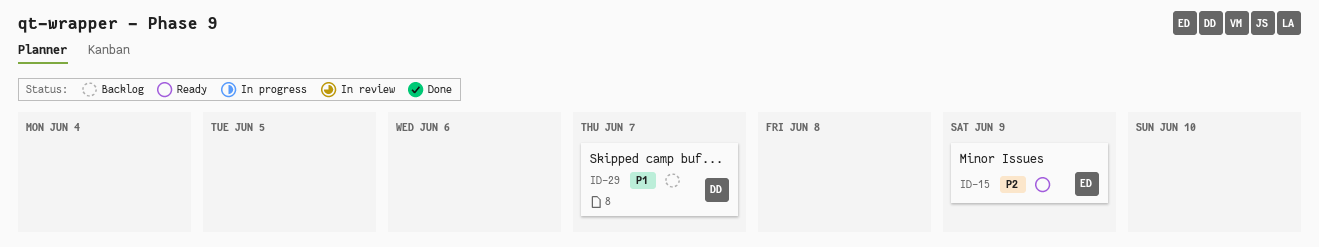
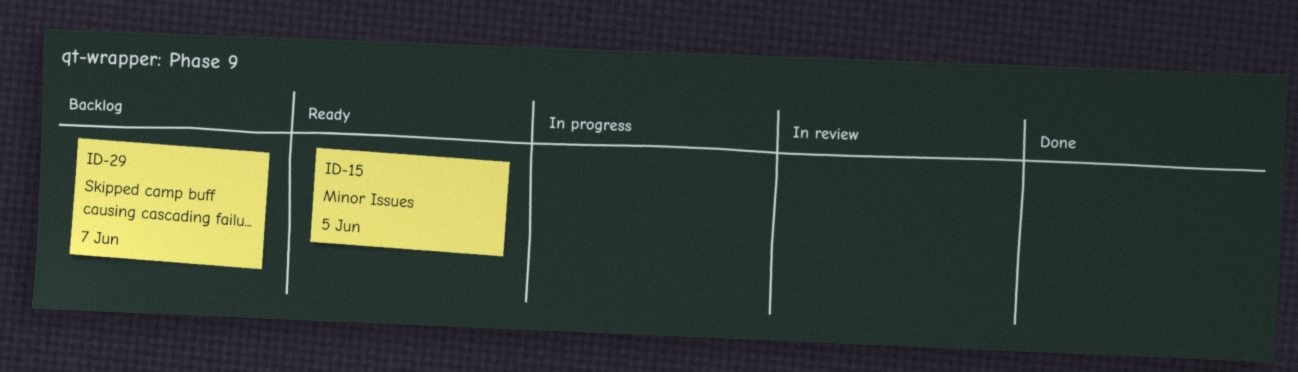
ID-15, due: Jun 9 -> Jun 5

